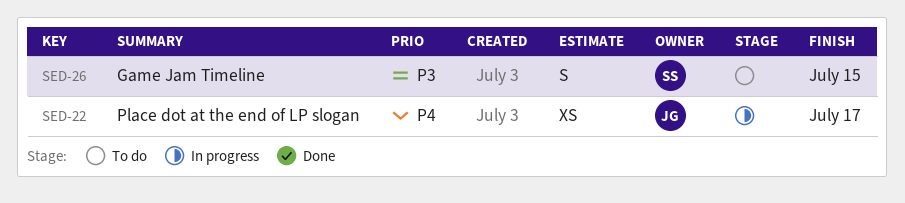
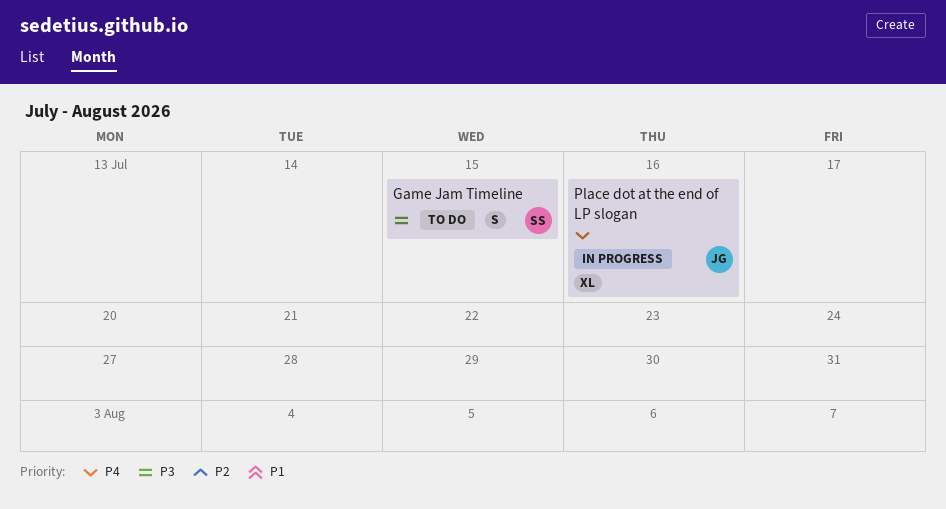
Place dot at the end of LP slogan, estimate: XS -> XL
Place dot at the end of LP slogan, due: Jul 17 -> Jul 16

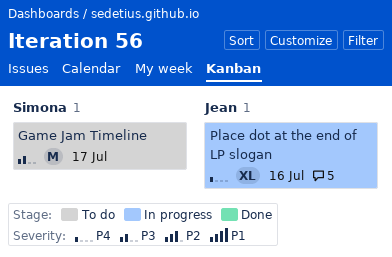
Game Jam Timeline, estimate: S -> M
Game Jam Timeline, due: Jul 15 -> Jul 17

